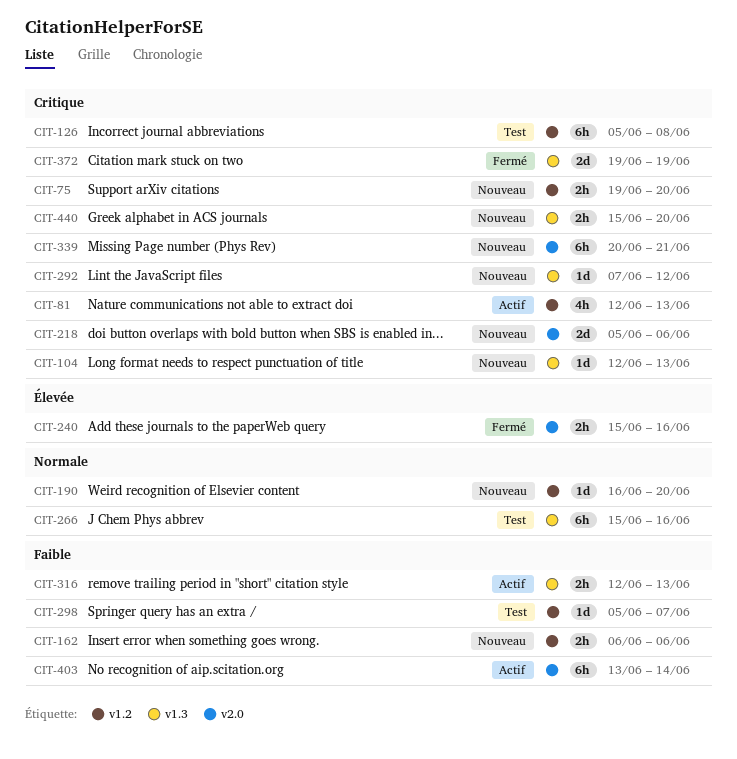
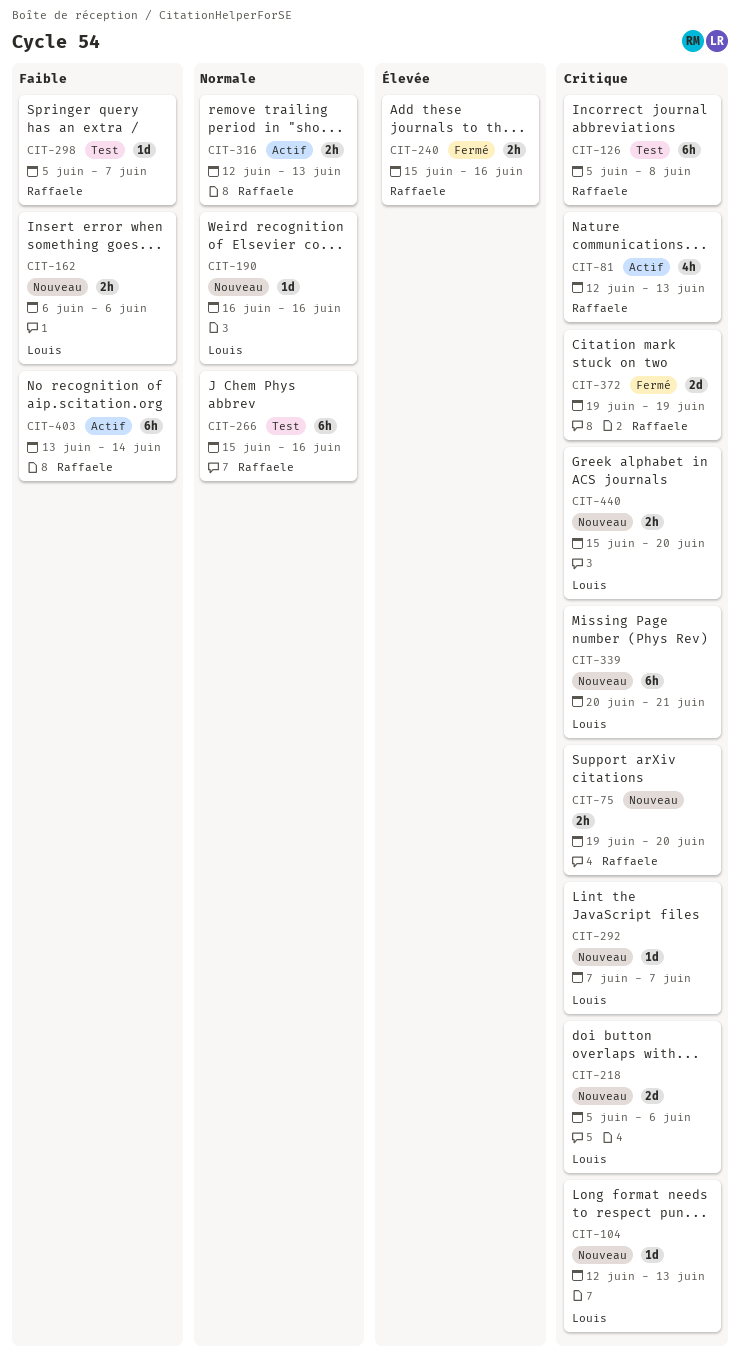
CIT-190, due: Jun 20 -> Jun 16
CIT-292, due: Jun 12 -> Jun 7
CIT-316, priority: Faible -> Normale

